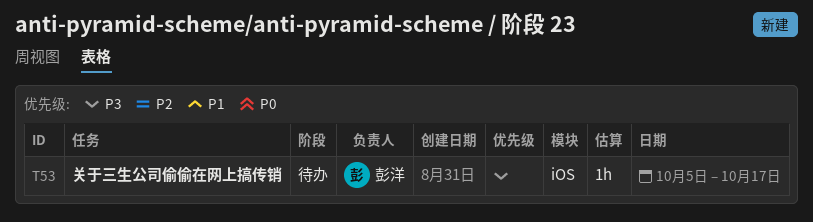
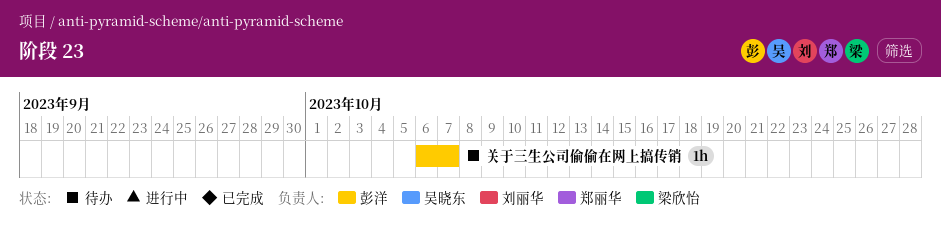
关于三生公司偷偷在网上搞传销, start: Oct 5 -> Oct 6
关于三生公司偷偷在网上搞传销, due: Oct 17 -> Oct 7

